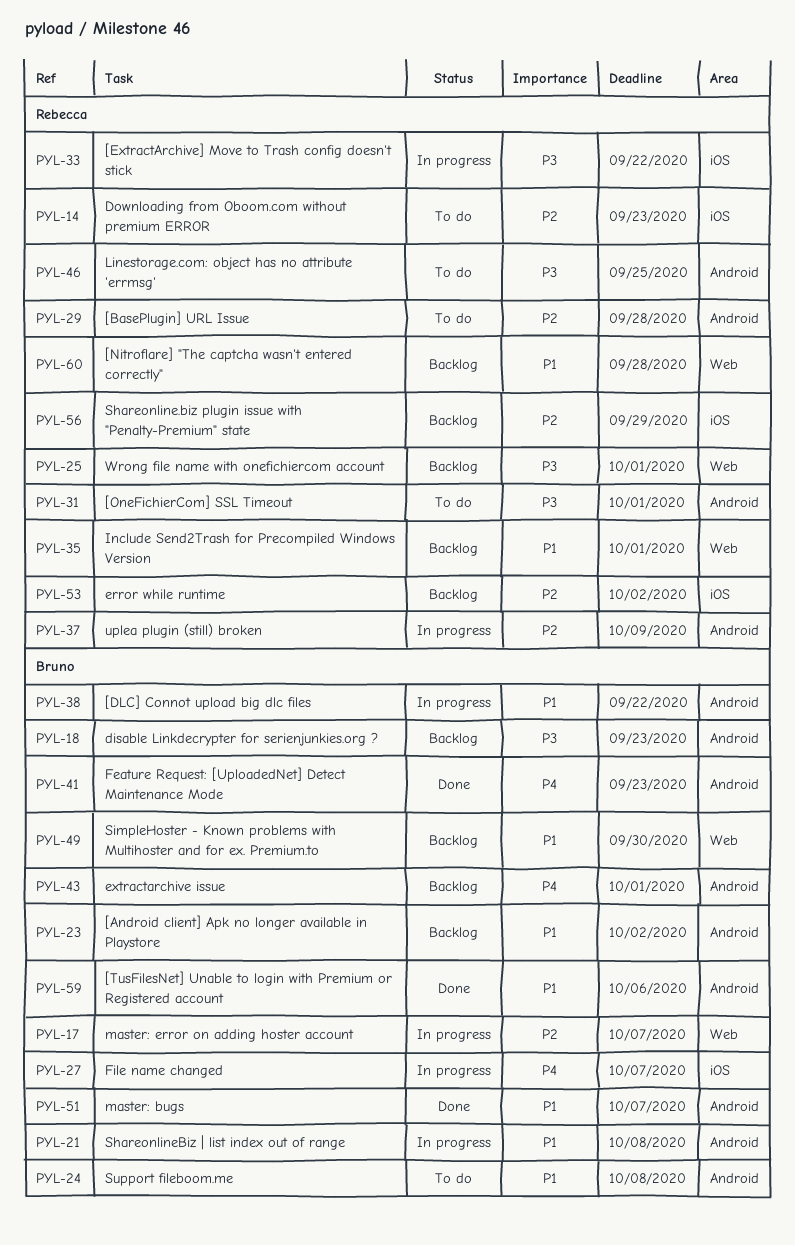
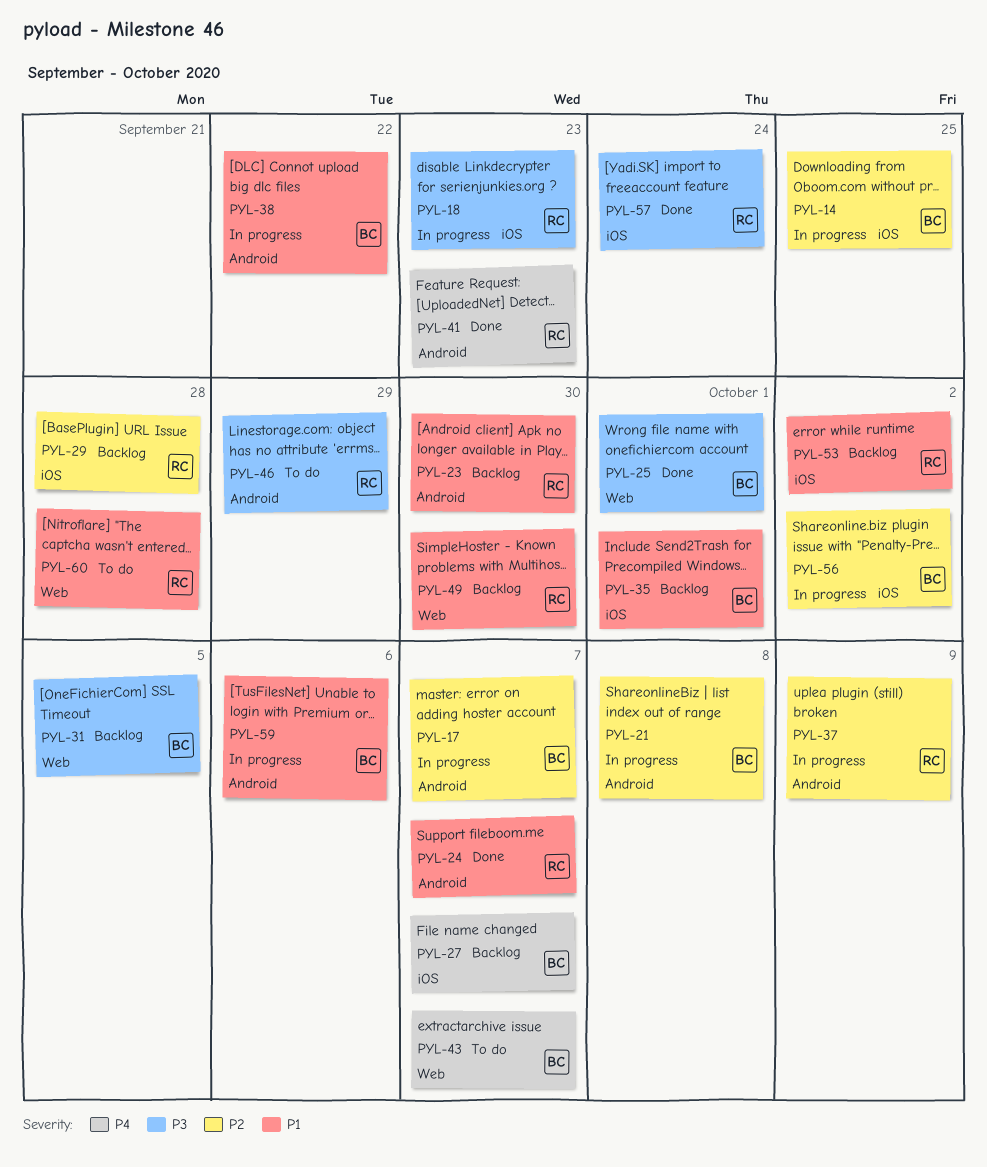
PYL-14, status: To do -> In progress
PYL-14, owner: Rebecca -> Bruno
PYL-14, due: Sep 23 -> Sep 25
PYL-17, label: Web -> Android
PYL-18, status: Backlog -> In progress
PYL-18, owner: Bruno -> Rebecca
PYL-18, label: Android -> iOS
PYL-21, priority: P1 -> P2
PYL-23, owner: Bruno -> Rebecca
PYL-23, due: Oct 2 -> Sep 30
PYL-24, status: To do -> Done
PYL-24, owner: Bruno -> Rebecca
PYL-24, due: Oct 8 -> Oct 7
PYL-25, status: Backlog -> Done
PYL-25, owner: Rebecca -> Bruno
PYL-27, status: In progress -> Backlog
PYL-29, status: To do -> Backlog
PYL-29, label: Android -> iOS
PYL-31, status: To do -> Backlog
PYL-31, owner: Rebecca -> Bruno
PYL-31, label: Android -> Web
PYL-31, due: Oct 1 -> Oct 5
PYL-33: present -> none
PYL-35, owner: Rebecca -> Bruno
PYL-35, label: Web -> iOS
PYL-41, owner: Bruno -> Rebecca
PYL-43, status: Backlog -> To do
PYL-43, label: Android -> Web
PYL-43, due: Oct 1 -> Oct 7
PYL-46, due: Sep 25 -> Sep 29
PYL-49, owner: Bruno -> Rebecca
PYL-51: present -> none
PYL-53, priority: P2 -> P1
PYL-56, status: Backlog -> In progress
PYL-56, owner: Rebecca -> Bruno
PYL-56, due: Sep 29 -> Oct 2
PYL-57: none -> present
PYL-59, status: Done -> In progress
PYL-60, status: Backlog -> To do

